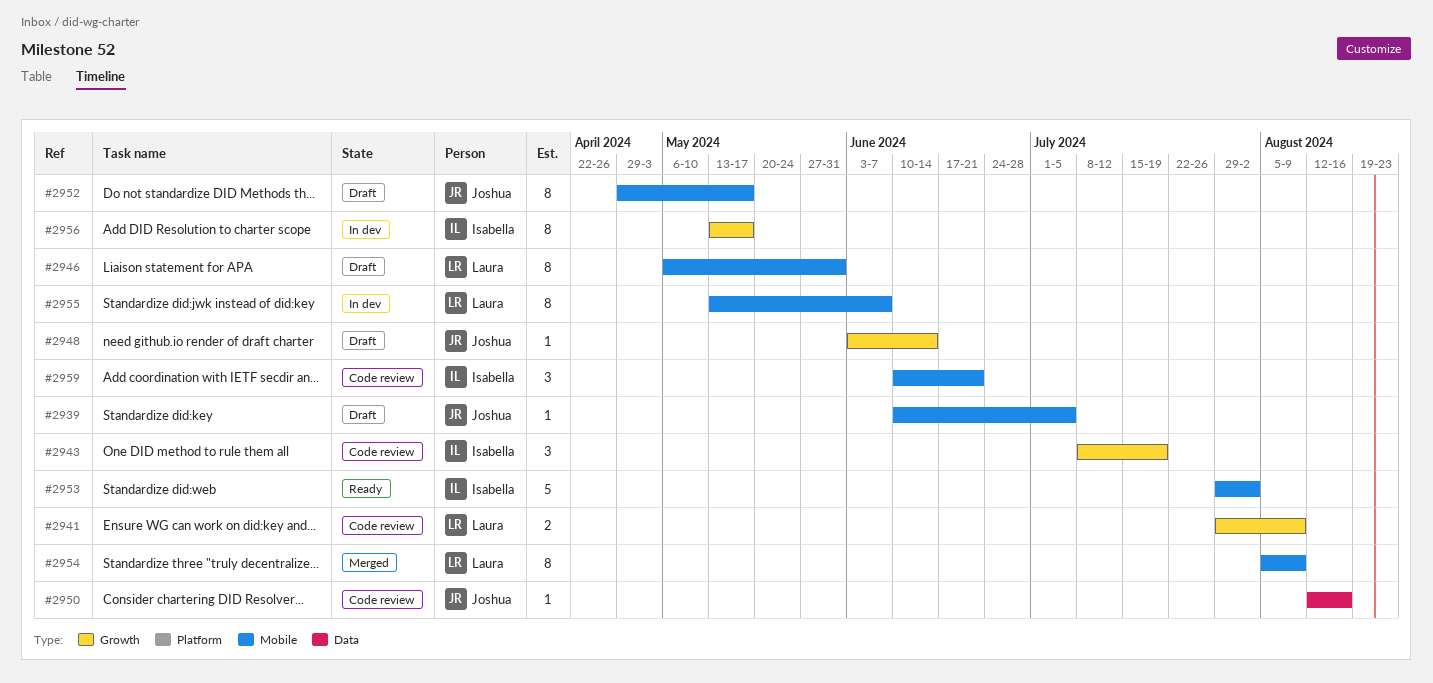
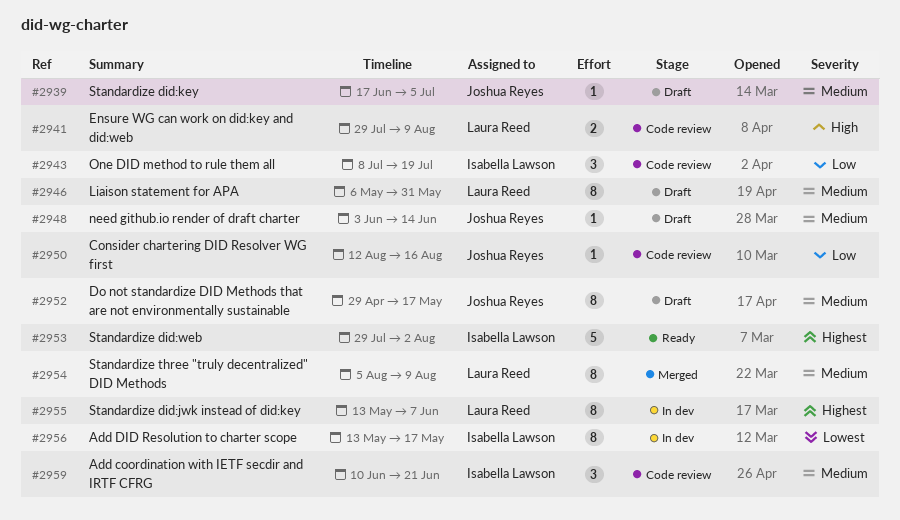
#2939, start: Jun 10 -> Jun 17

